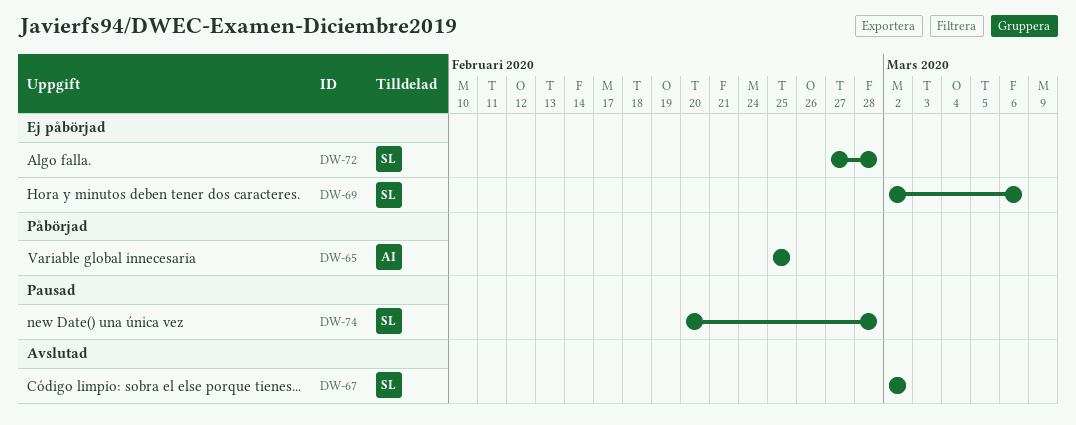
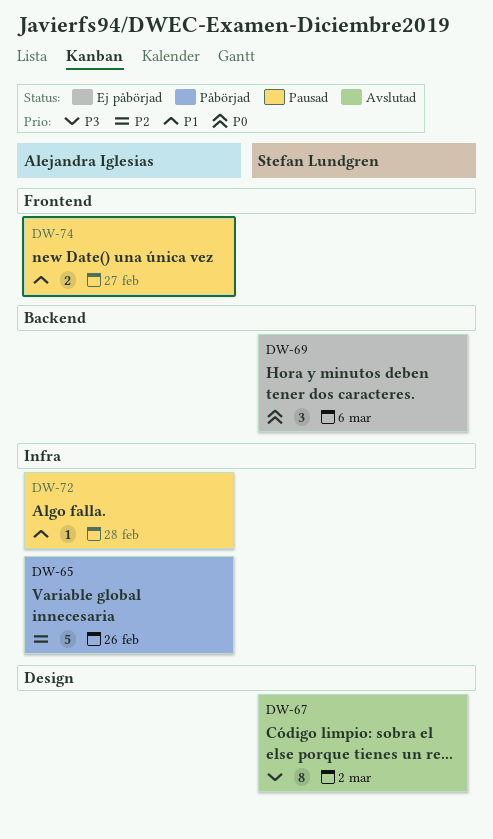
DW-65, due: Feb 25 -> Feb 26
DW-72, status: Ej påbörjad -> Pausad
DW-72, owner: Stefan Lundgren -> Alejandra Iglesias
DW-74, owner: Stefan Lundgren -> Alejandra Iglesias
DW-74, due: Feb 28 -> Feb 27

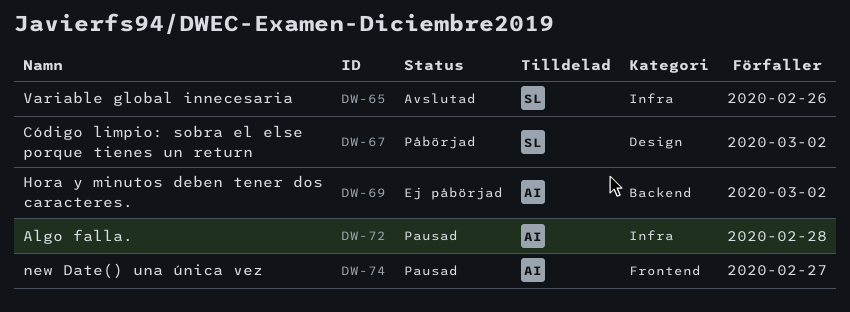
DW-65, status: Påbörjad -> Avslutad
DW-65, owner: Alejandra Iglesias -> Stefan Lundgren
DW-67, status: Avslutad -> Påbörjad
DW-69, owner: Stefan Lundgren -> Alejandra Iglesias
DW-69, due: Mar 6 -> Mar 2

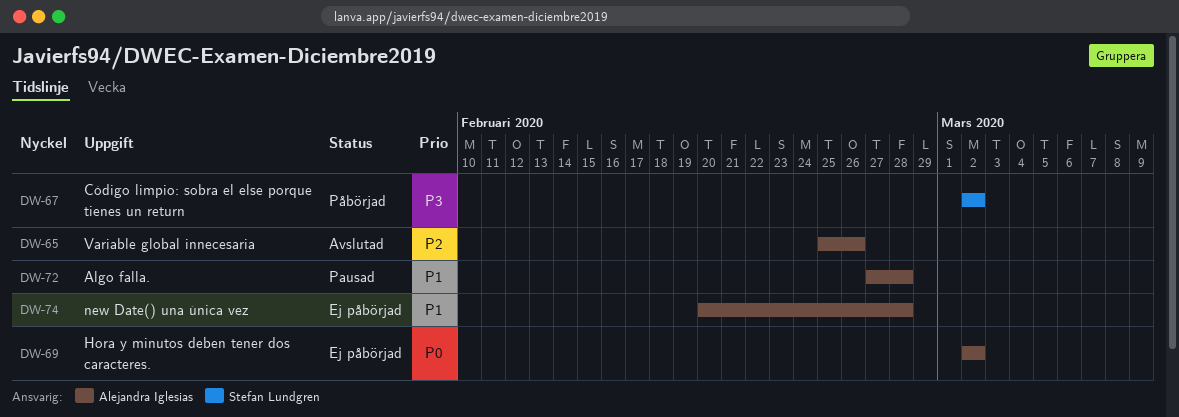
DW-65, owner: Stefan Lundgren -> Alejandra Iglesias
DW-74, status: Pausad -> Ej påbörjad
DW-74, due: Feb 27 -> Feb 28

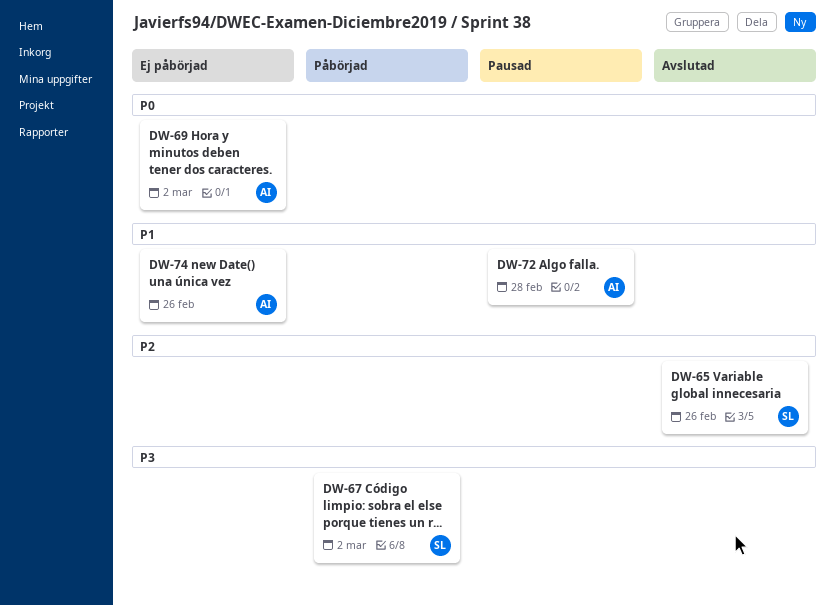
DW-65, owner: Alejandra Iglesias -> Stefan Lundgren
DW-74, due: Feb 28 -> Feb 26

